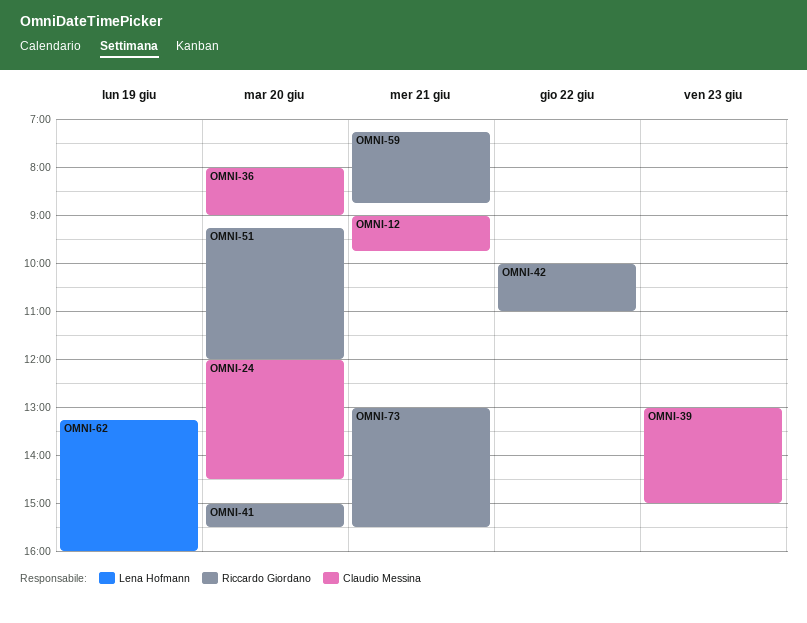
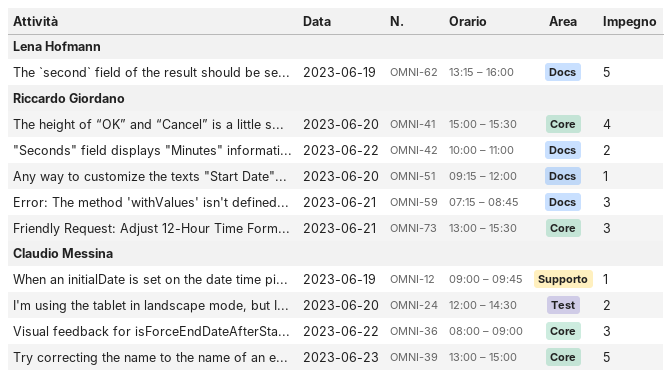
OMNI-12, day: Jun 21 -> Jun 19
OMNI-36, day: Jun 20 -> Jun 22

